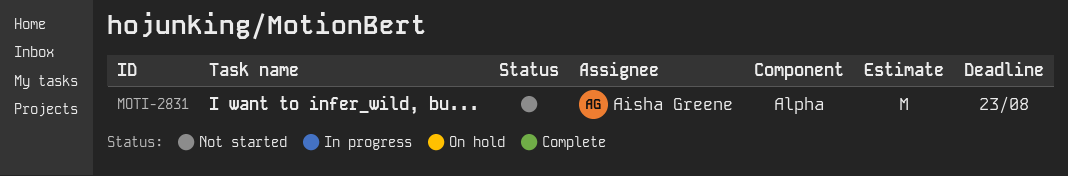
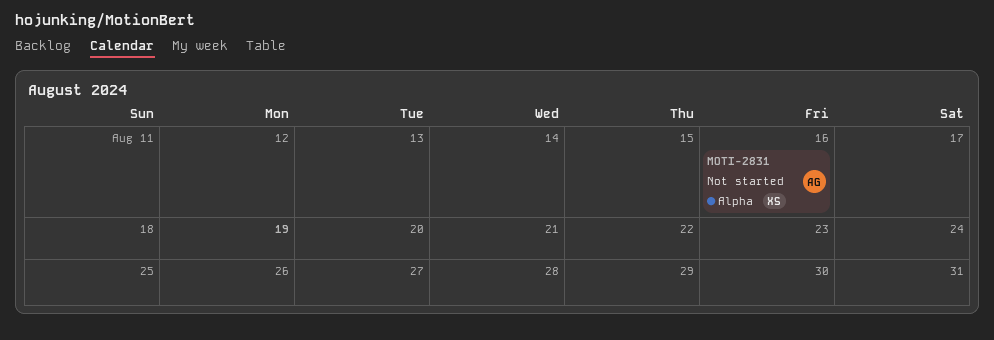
MOTI-2831, estimate: M -> XS
MOTI-2831, due: Aug 23 -> Aug 16

